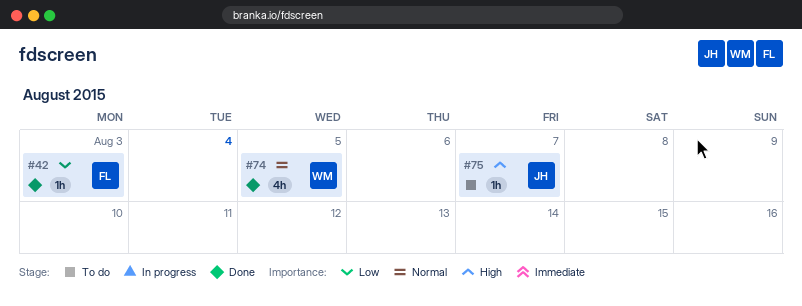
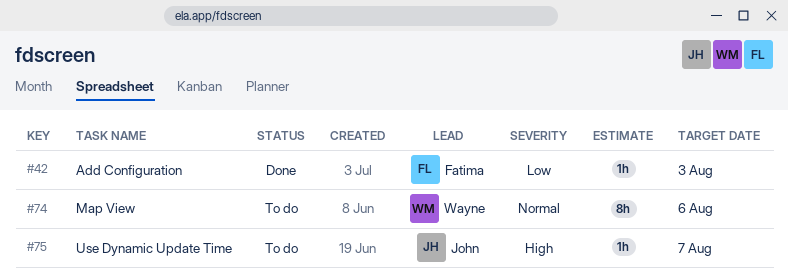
#74, status: Done -> To do
#74, estimate: 4h -> 8h
#74, due: Aug 5 -> Aug 6

